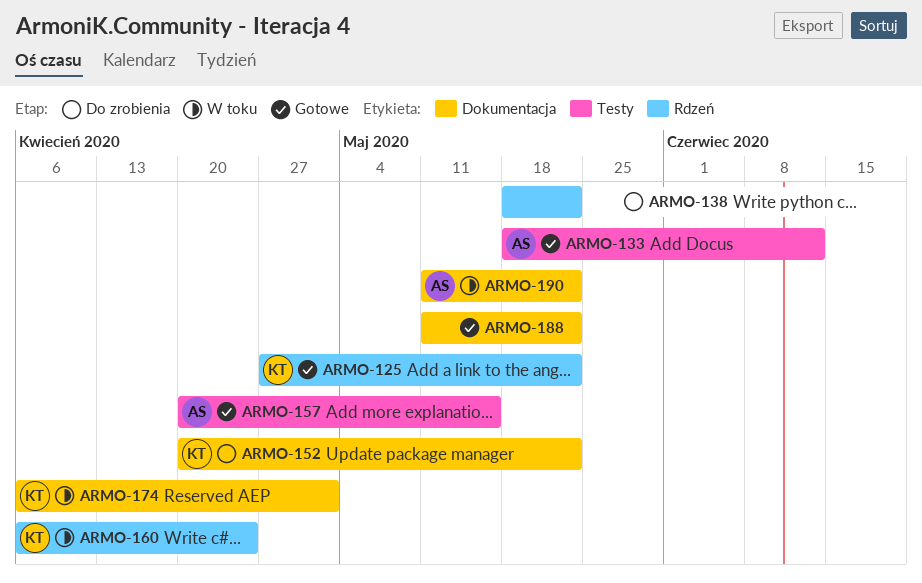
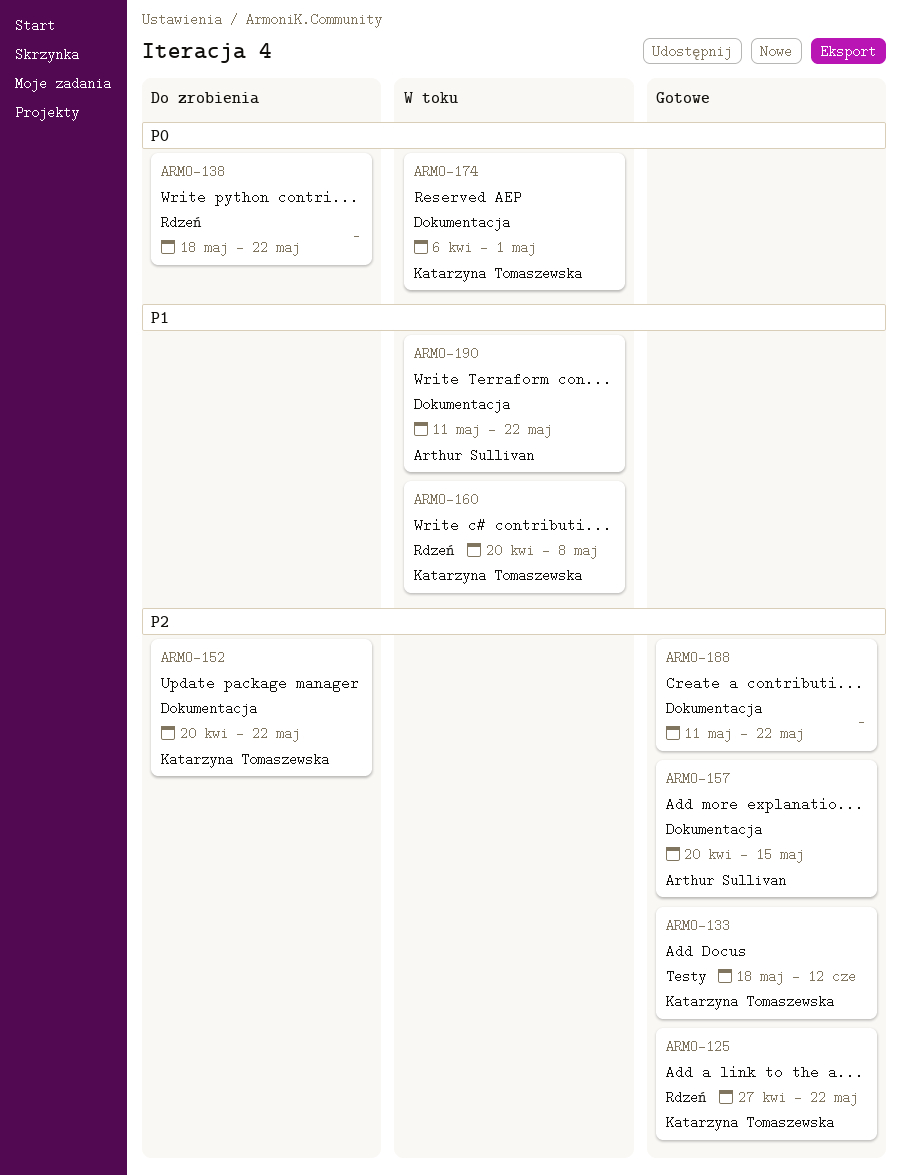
ARMO-133, owner: Arthur Sullivan -> Katarzyna Tomaszewska
ARMO-157, label: Testy -> Dokumentacja
ARMO-160, start: Apr 6 -> Apr 20
ARMO-160, due: Apr 24 -> May 8

